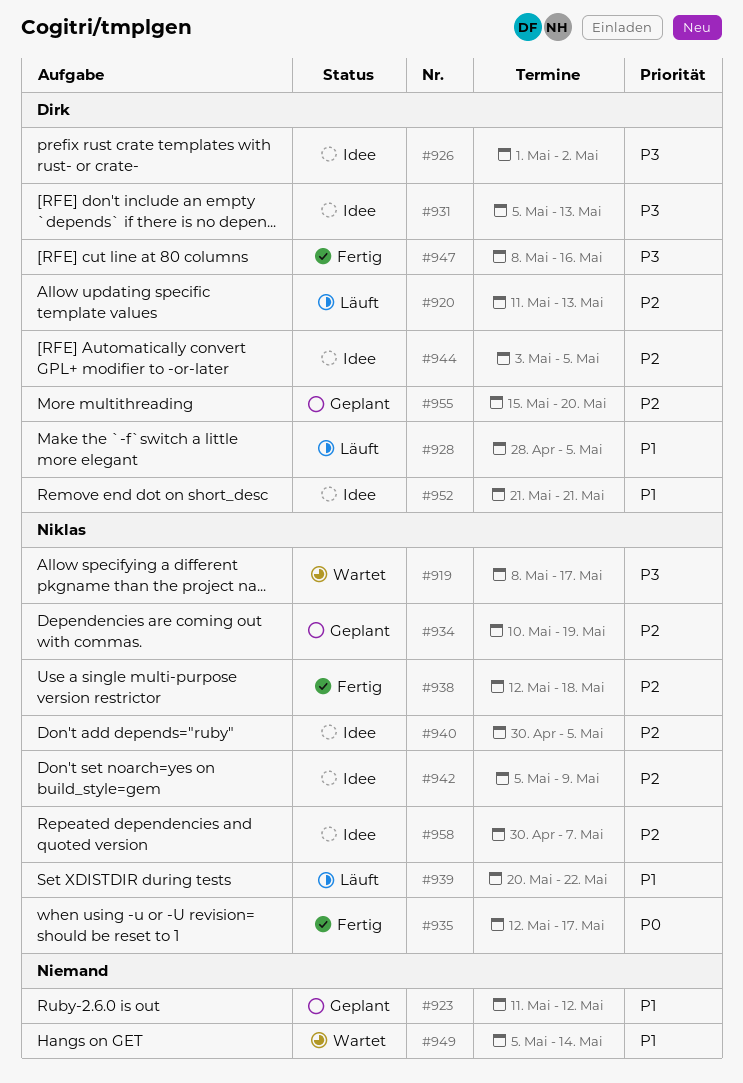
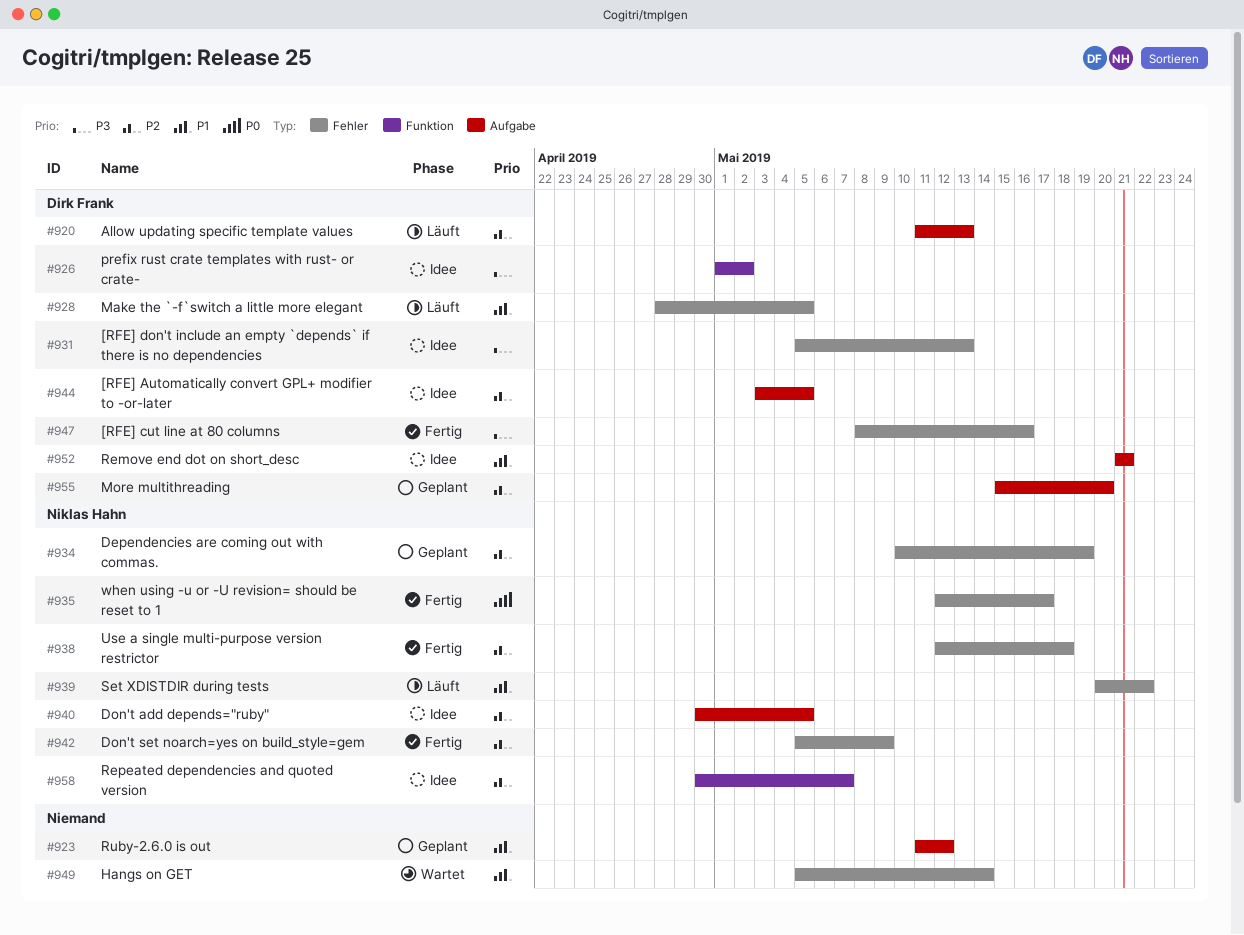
#919: present -> none
#942, status: Idee -> Fertig

